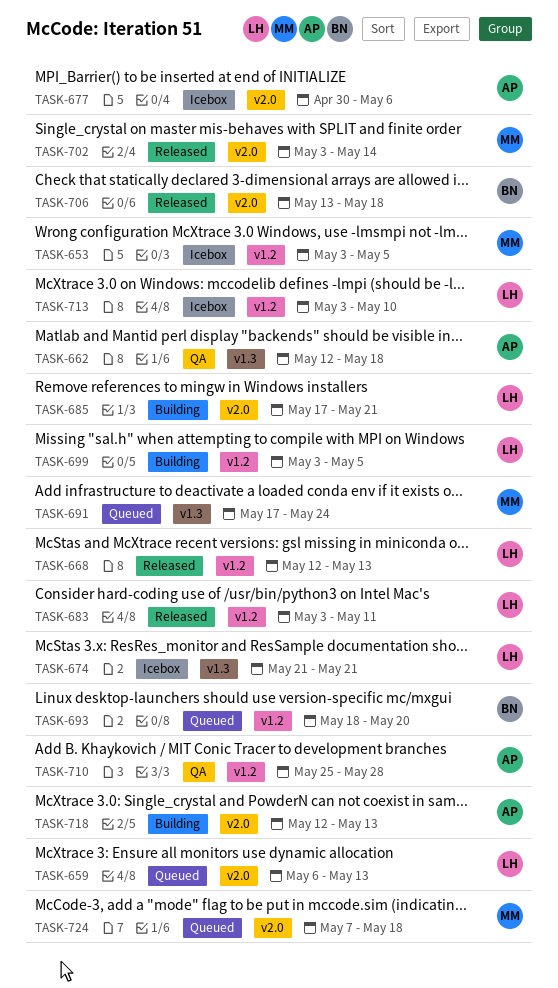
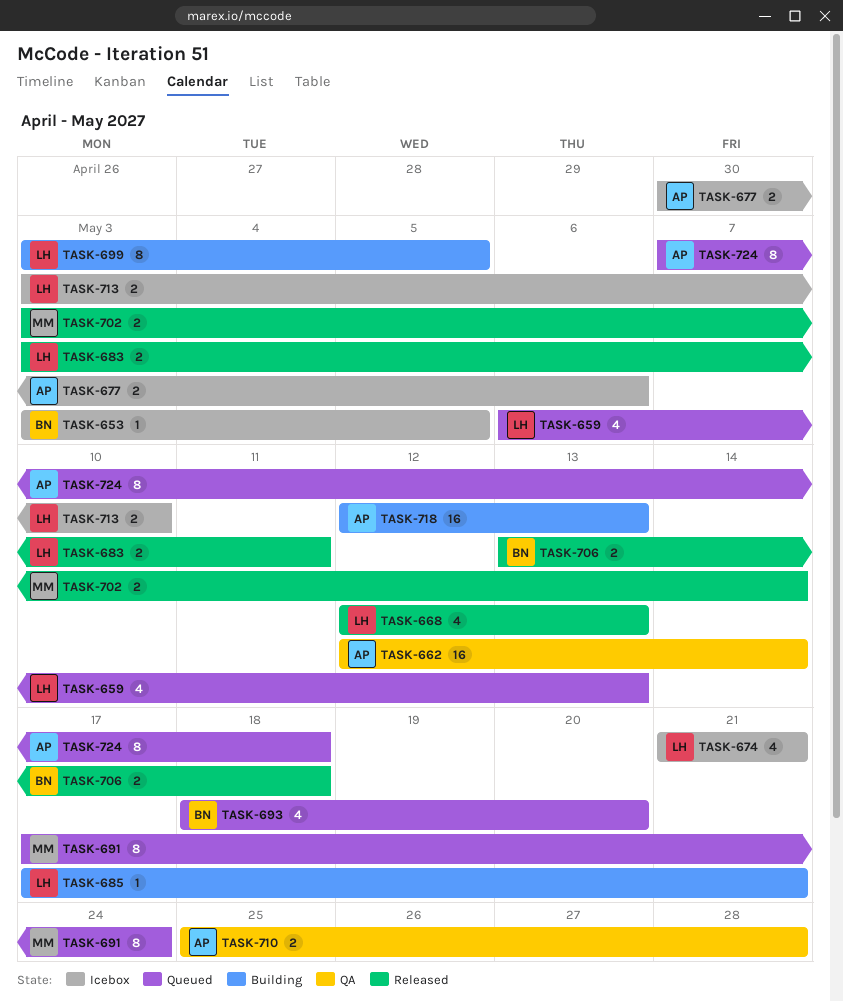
TASK-653, owner: MM -> BN
TASK-662, due: May 18 -> May 14
TASK-724, owner: MM -> AP

